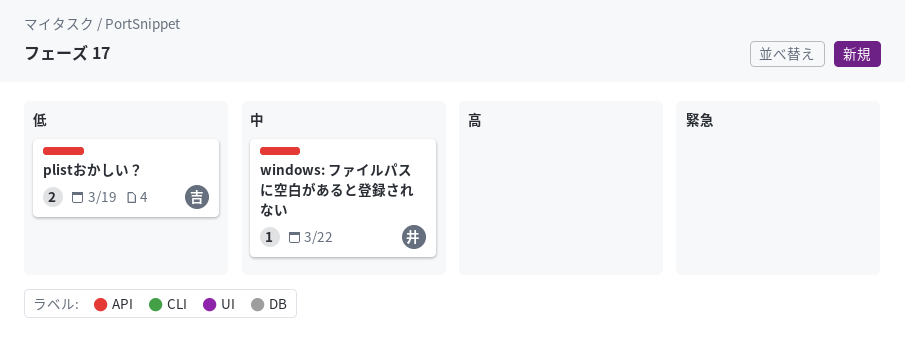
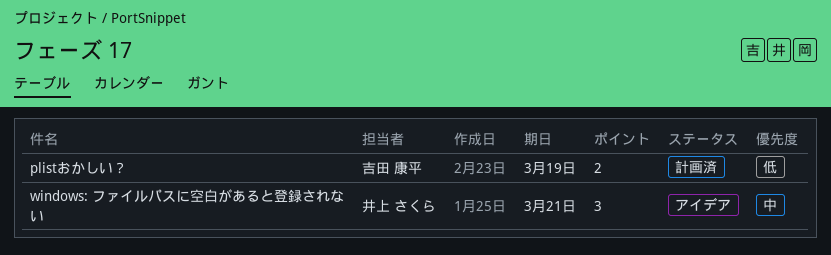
windows: ファイルパスに空白があると登録されない, estimate: 1 -> 3
windows: ファイルパスに空白があると登録されない, due: Mar 22 -> Mar 21

